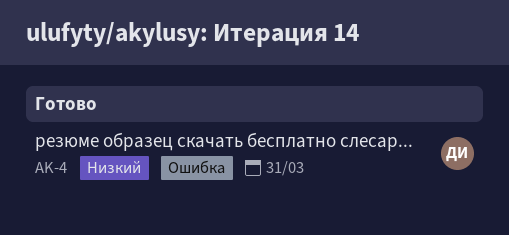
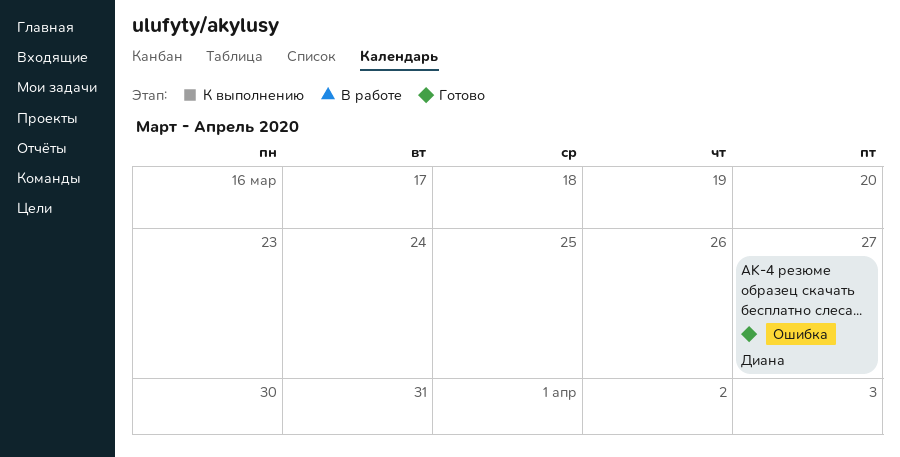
AK-4, due: Mar 31 -> Mar 27

